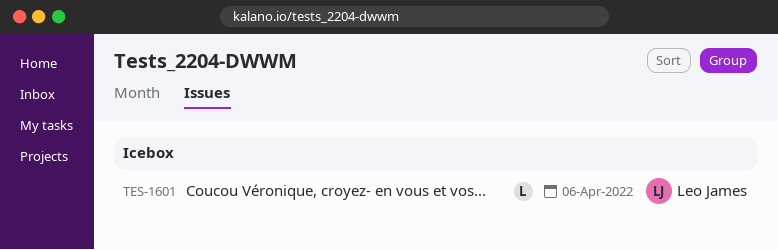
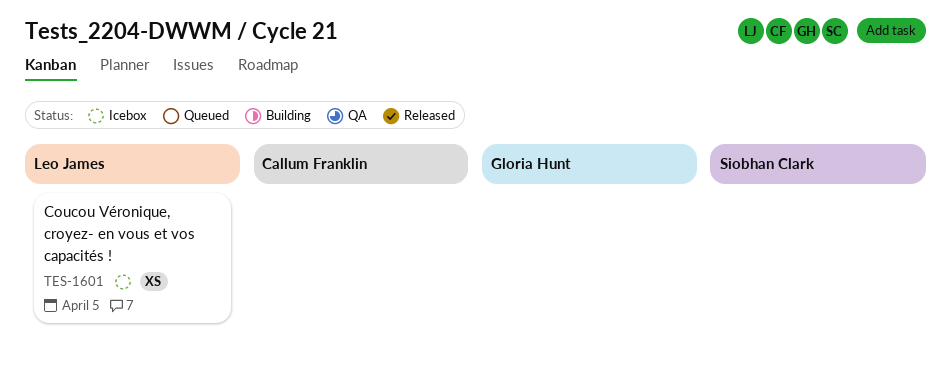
TES-1601, estimate: L -> XS
TES-1601, due: Apr 6 -> Apr 5

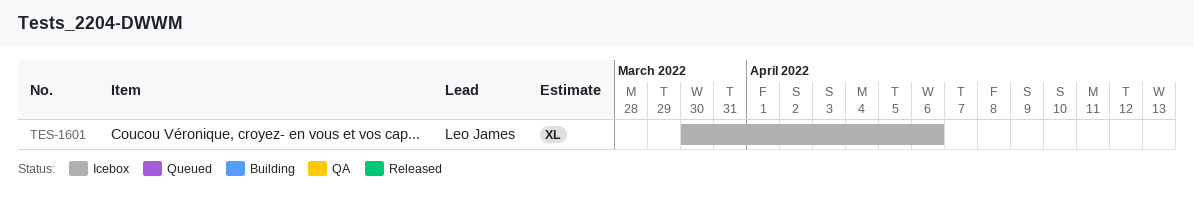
TES-1601, estimate: XS -> XL
TES-1601, due: Apr 5 -> Apr 6

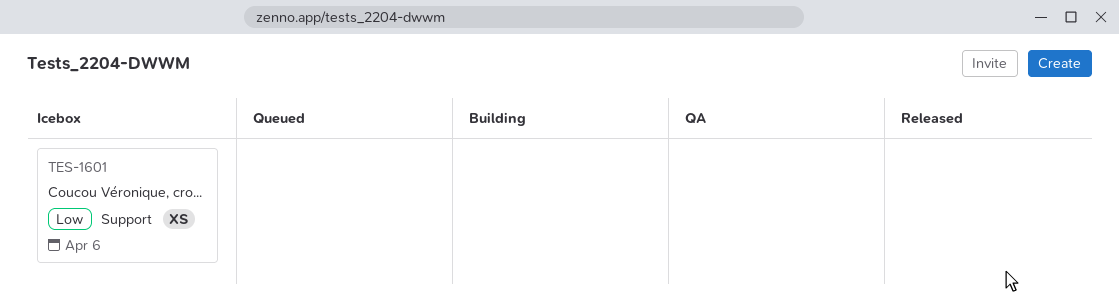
TES-1601, estimate: XL -> XS

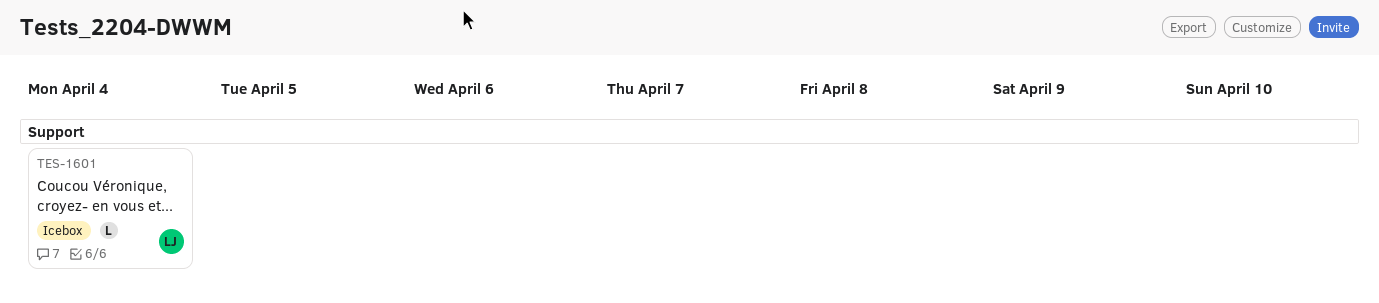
TES-1601, estimate: XS -> L
TES-1601, due: Apr 6 -> Apr 4

